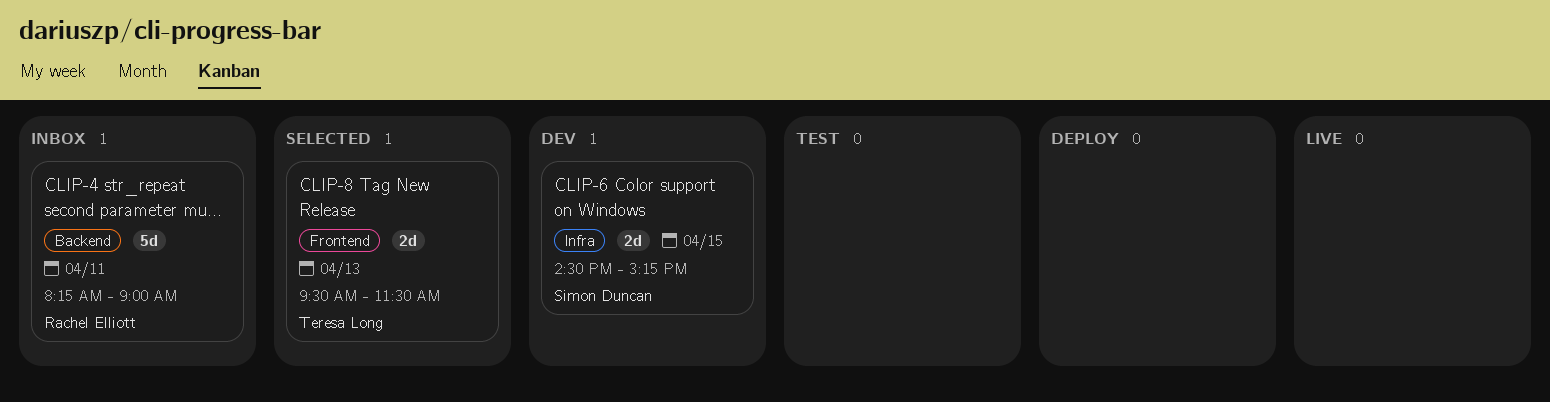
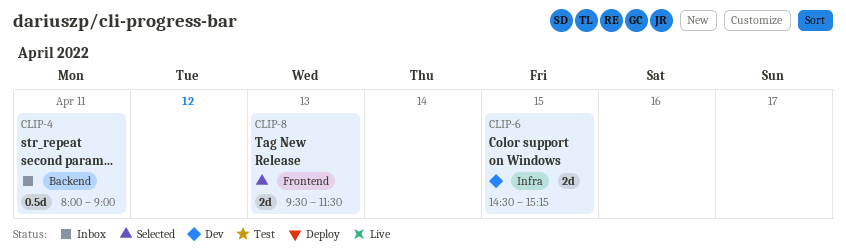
CLIP-4, estimate: 5d -> 0.5d
CLIP-4, begins: 08:15 -> 08:00

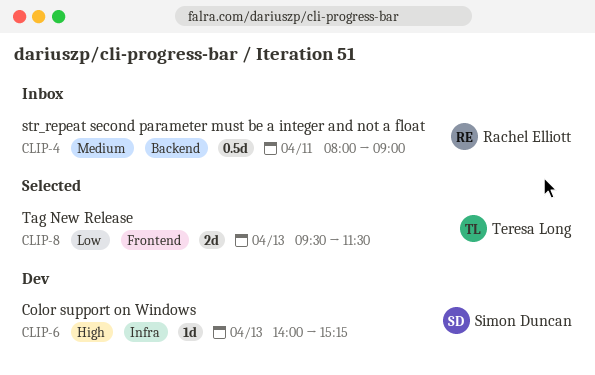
CLIP-6, estimate: 2d -> 1d
CLIP-6, day: Apr 15 -> Apr 13
CLIP-6, begins: 14:30 -> 14:00

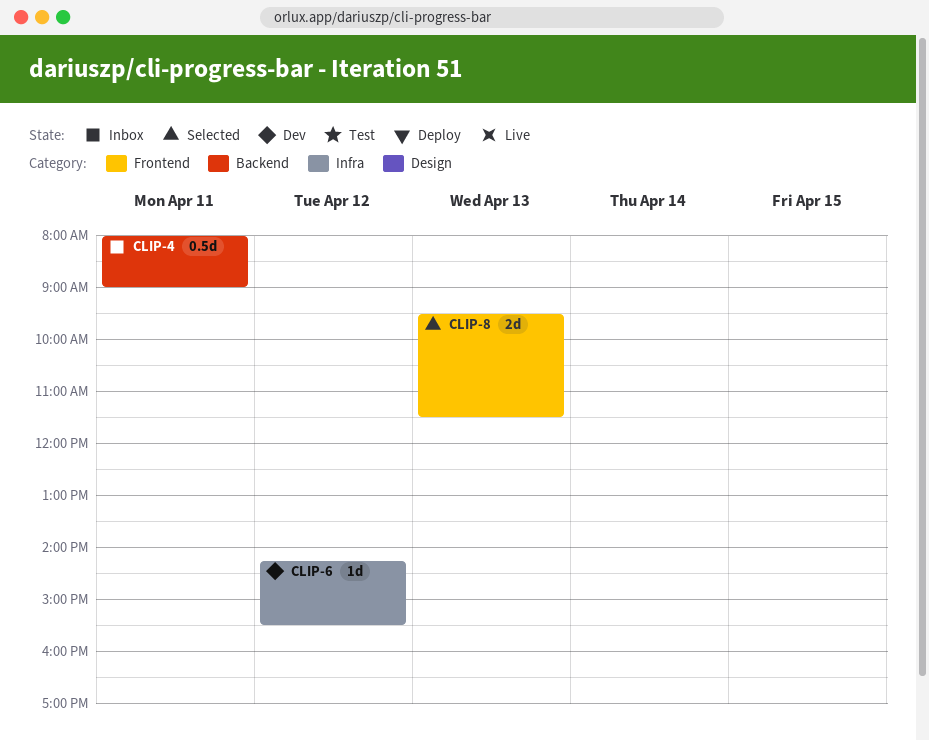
CLIP-6, day: Apr 13 -> Apr 12
CLIP-6, begins: 14:00 -> 14:15
CLIP-6, ends: 15:15 -> 15:30

